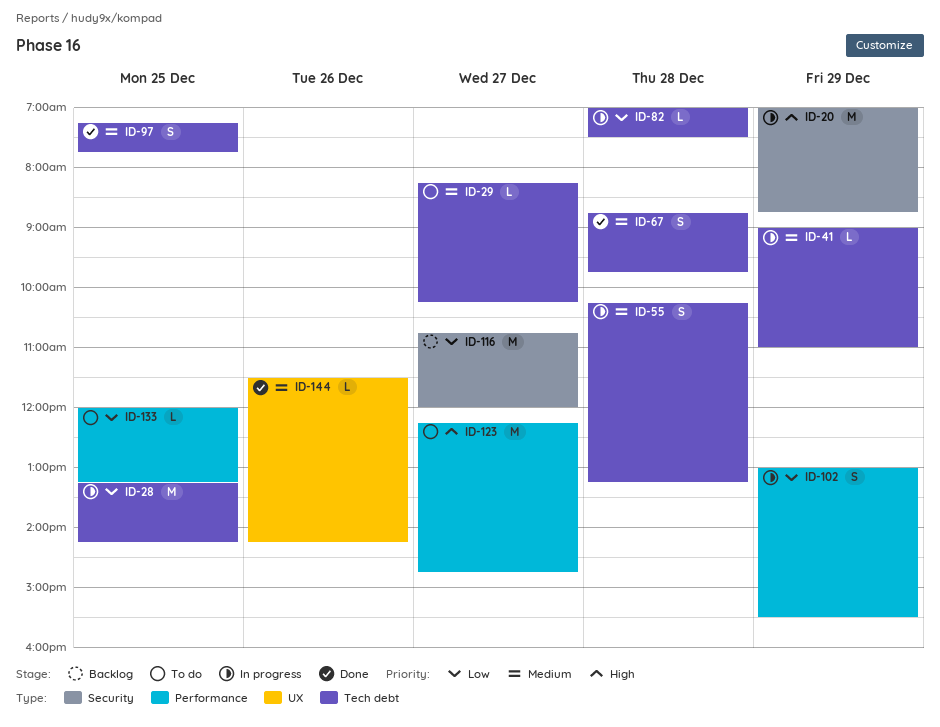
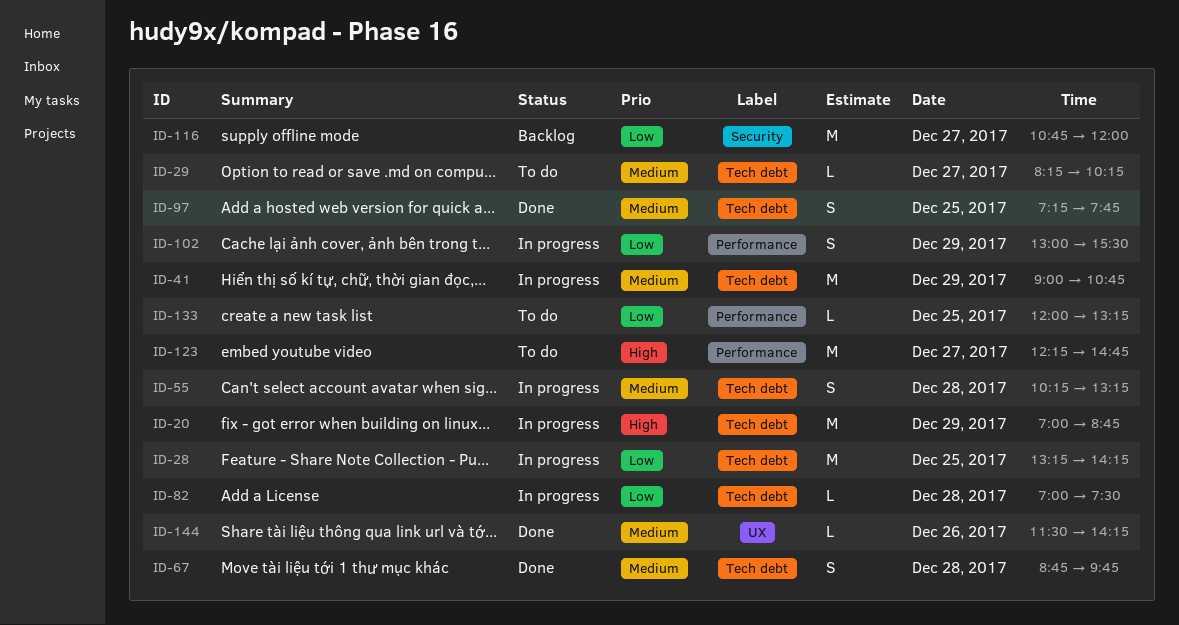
ID-20, label: Security -> Tech debt
ID-41, estimate: L -> M
ID-41, ends: 11:00 -> 10:45

